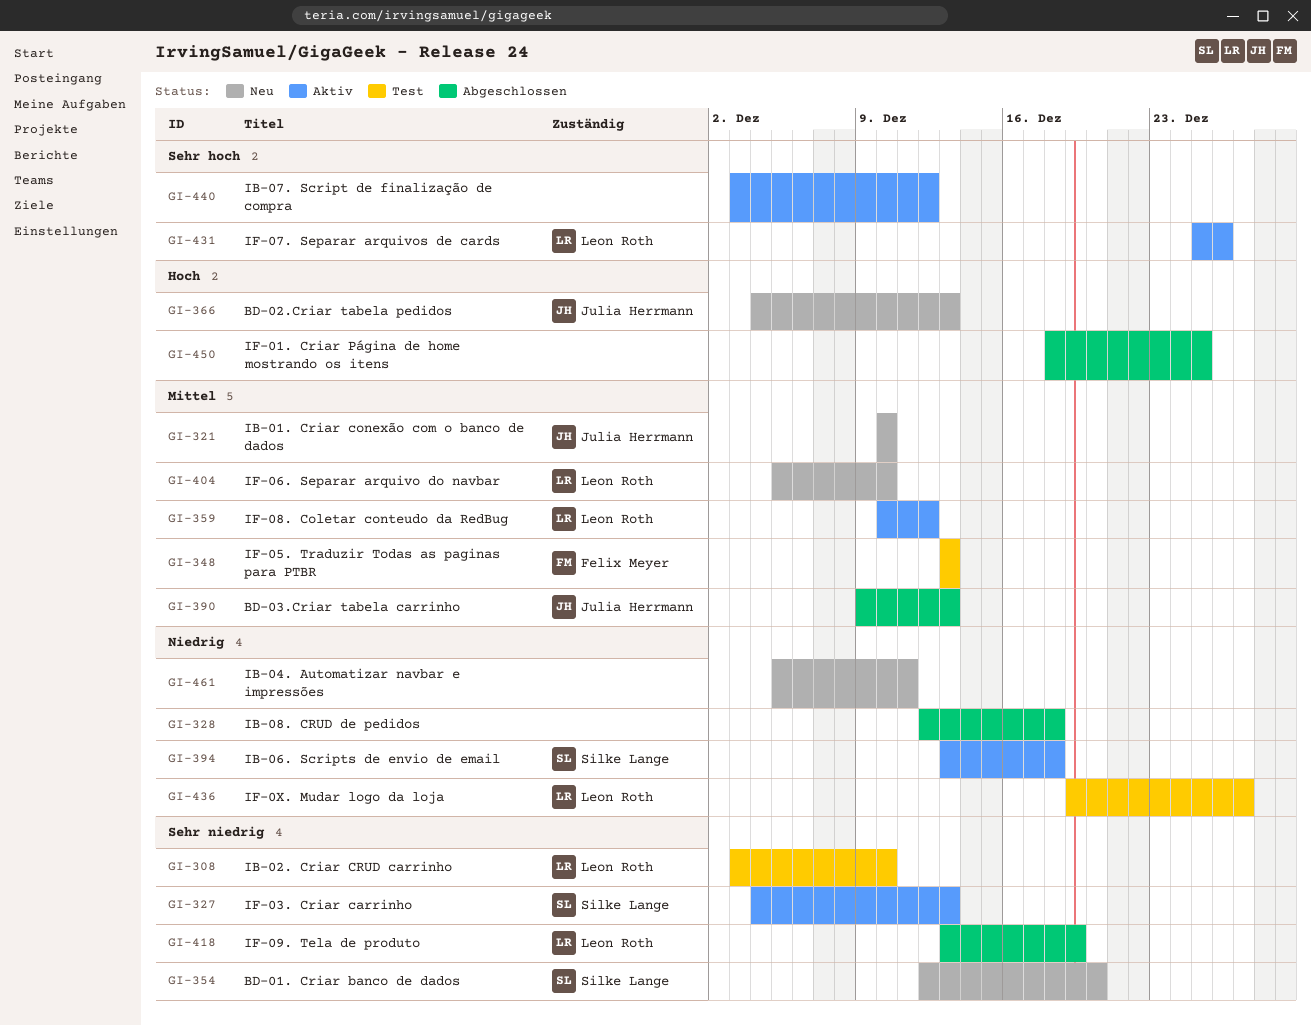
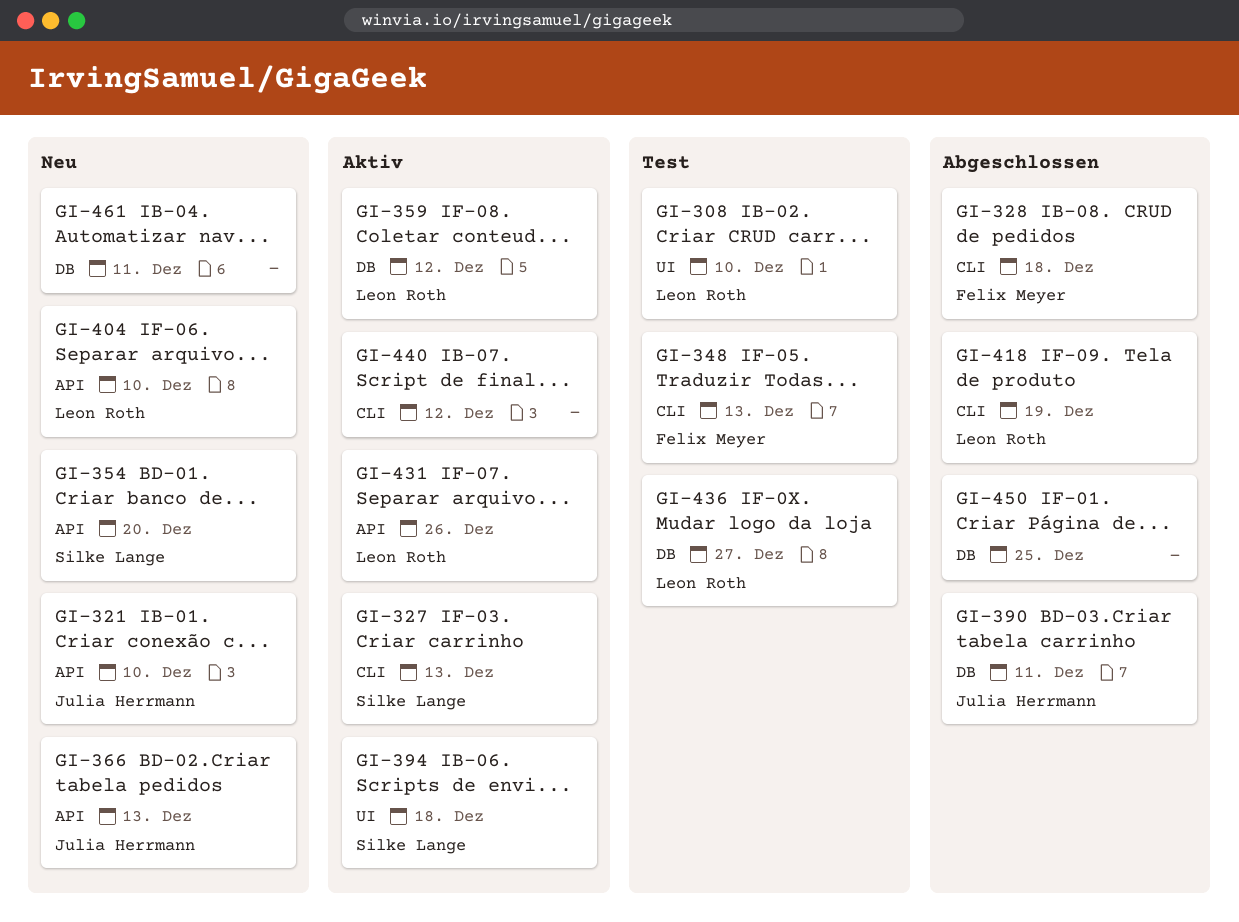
GI-328, owner: none -> Felix Meyer
GI-390, due: Dec 13 -> Dec 11

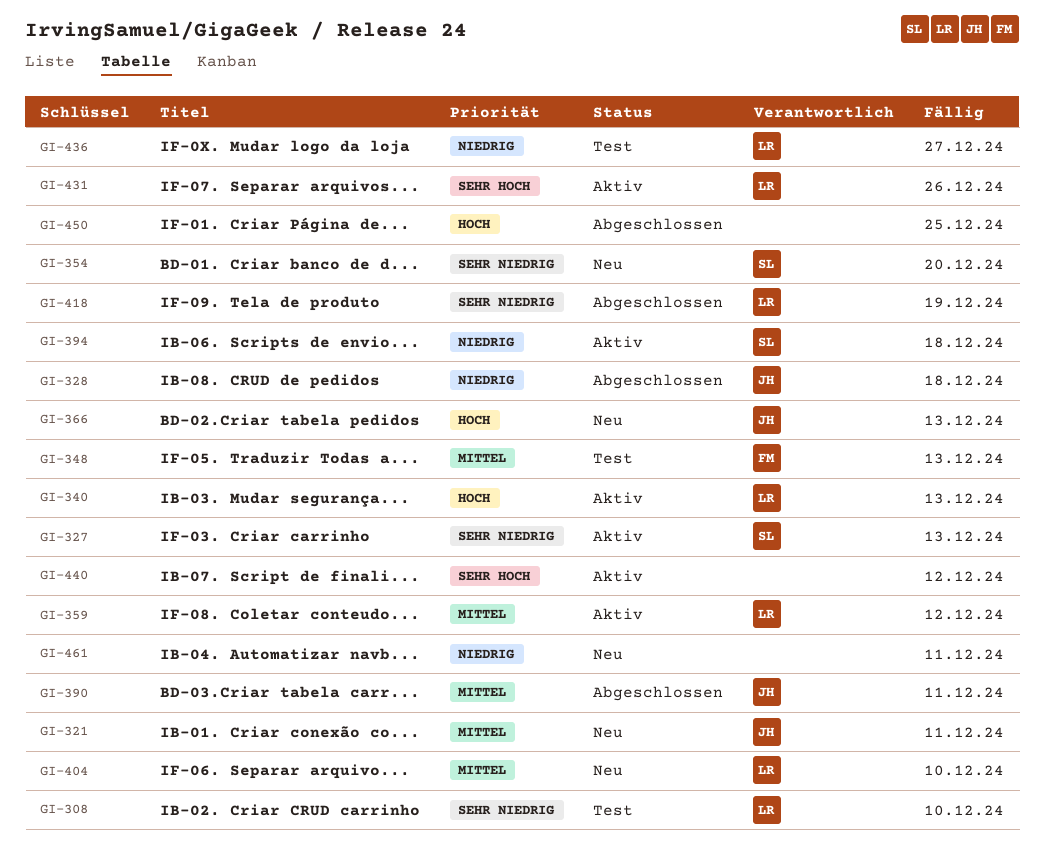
GI-321, due: Dec 10 -> Dec 11
GI-328, owner: Felix Meyer -> Julia Herrmann
GI-340: none -> present

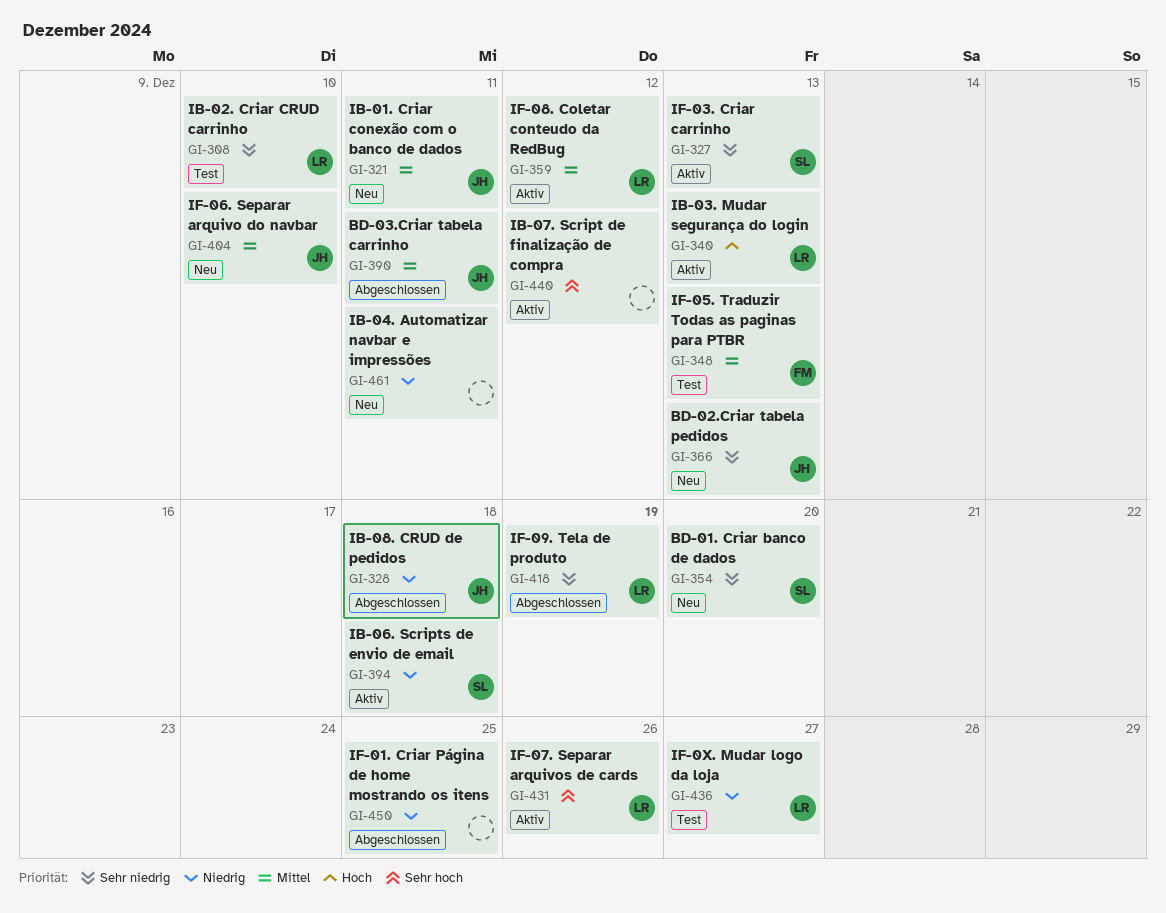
GI-366, priority: Hoch -> Sehr niedrig
GI-404, owner: LR -> JH
GI-450, priority: Hoch -> Niedrig

